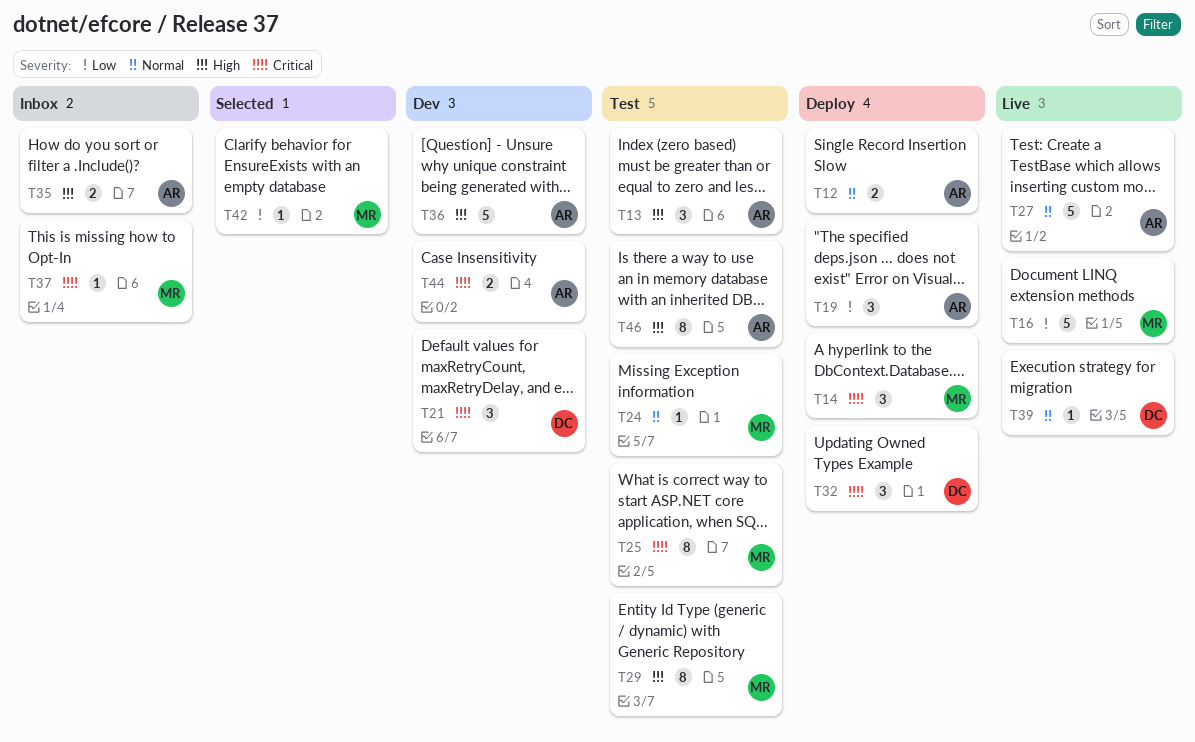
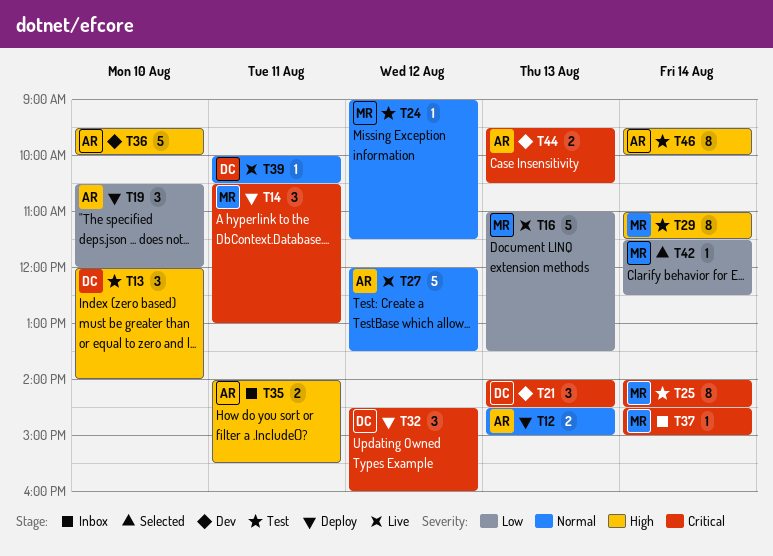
T13, owner: AR -> DC

